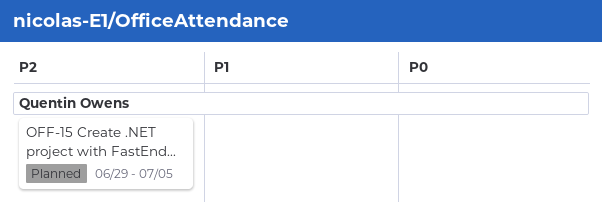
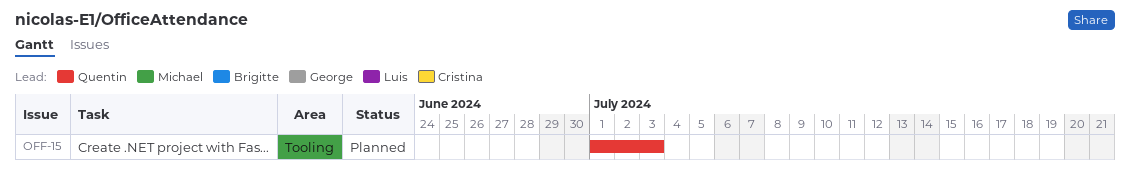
OFF-15, start: Jun 29 -> Jul 1
OFF-15, due: Jul 5 -> Jul 3

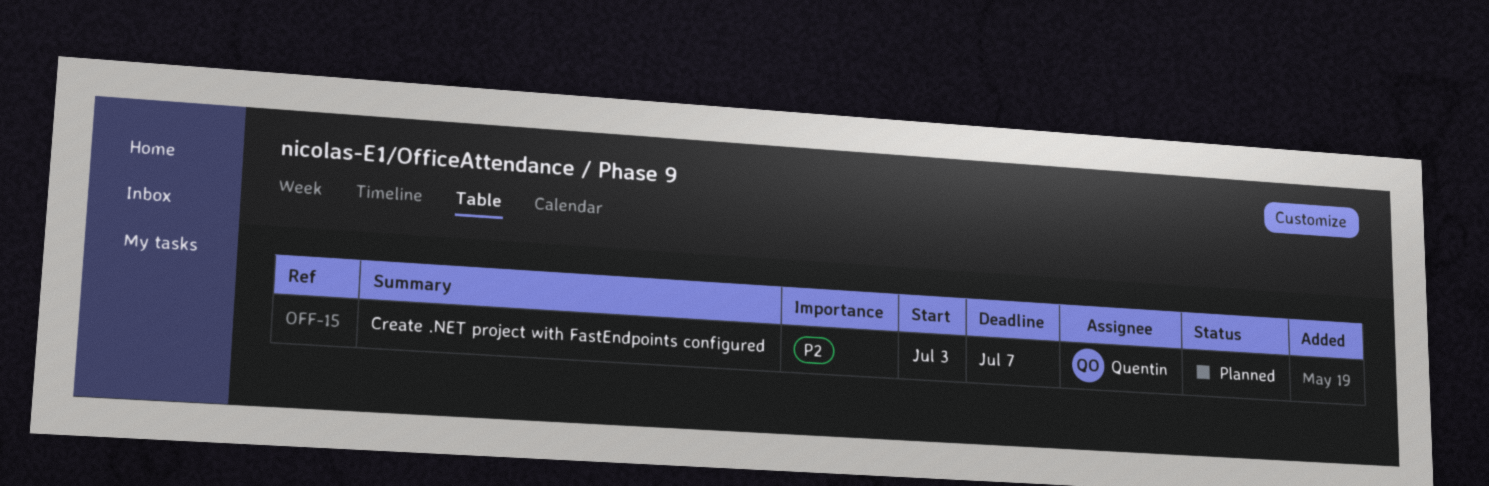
OFF-15, start: Jul 1 -> Jul 3
OFF-15, due: Jul 3 -> Jul 7

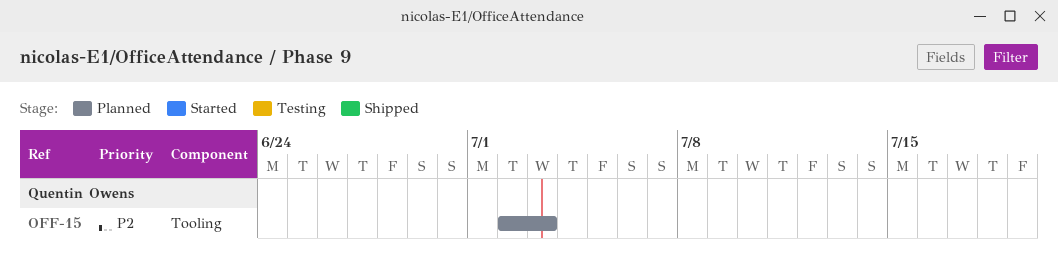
OFF-15, start: Jul 3 -> Jul 2
OFF-15, due: Jul 7 -> Jul 3

